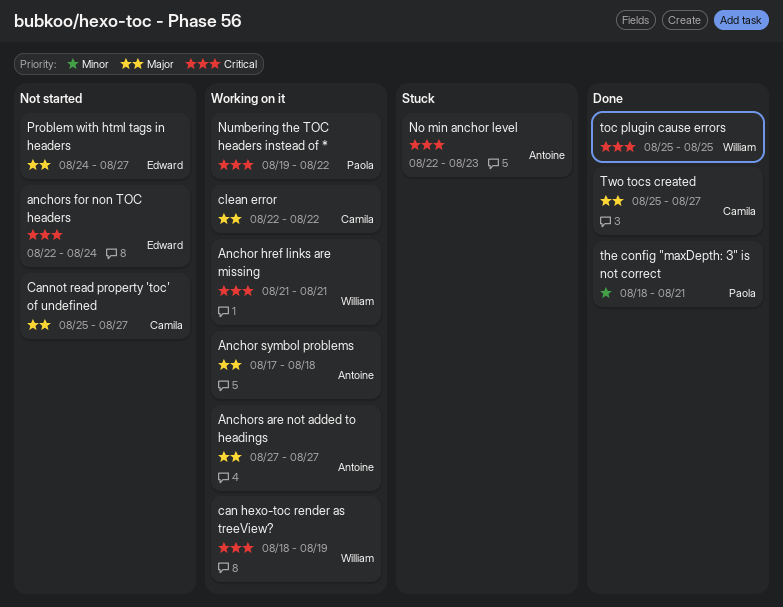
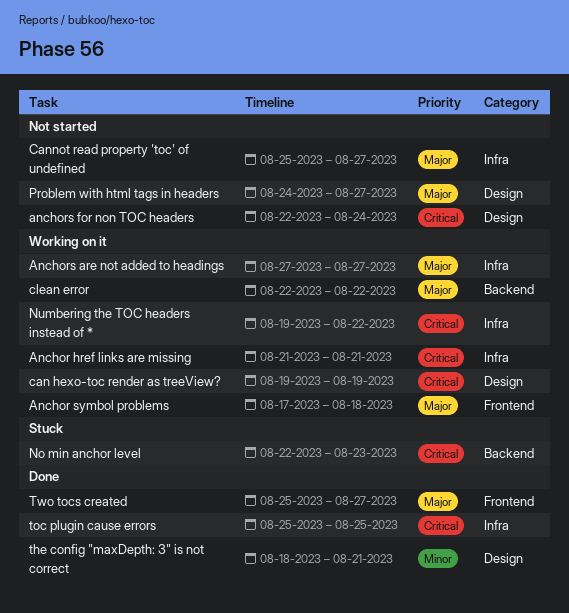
can hexo-toc render as treeView?, start: Aug 18 -> Aug 19

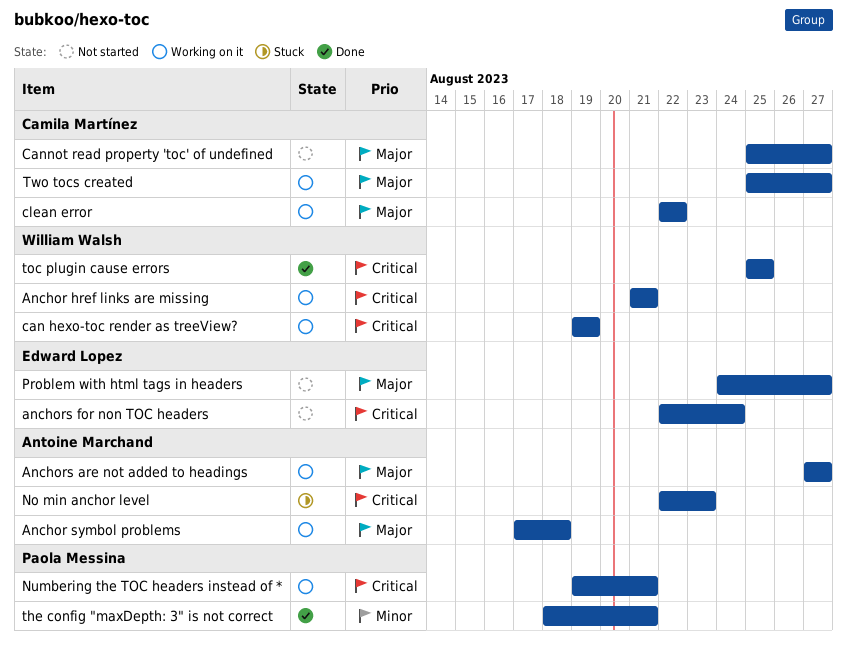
Numbering the TOC headers instead of *, due: Aug 22 -> Aug 21
Two tocs created, status: Done -> Working on it

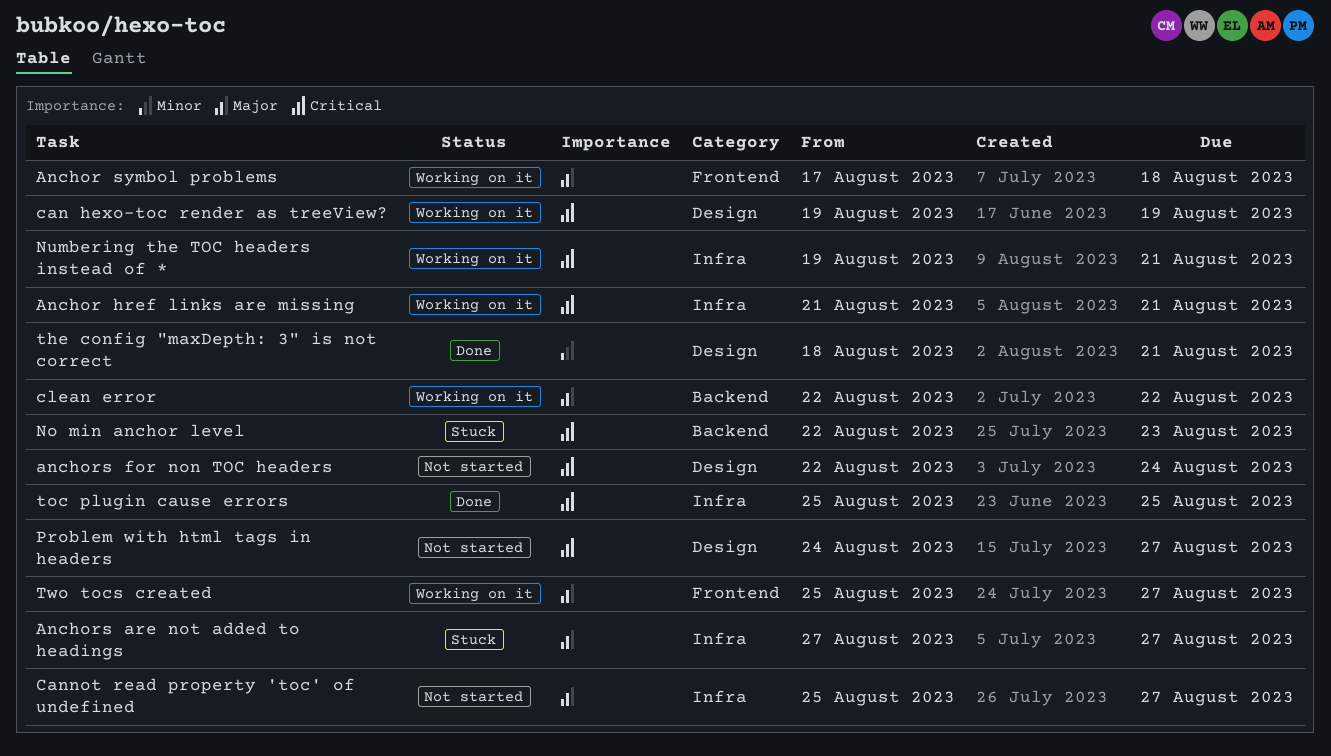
Anchors are not added to headings, status: Working on it -> Stuck
Problem with html tags in headers, priority: Major -> Critical

